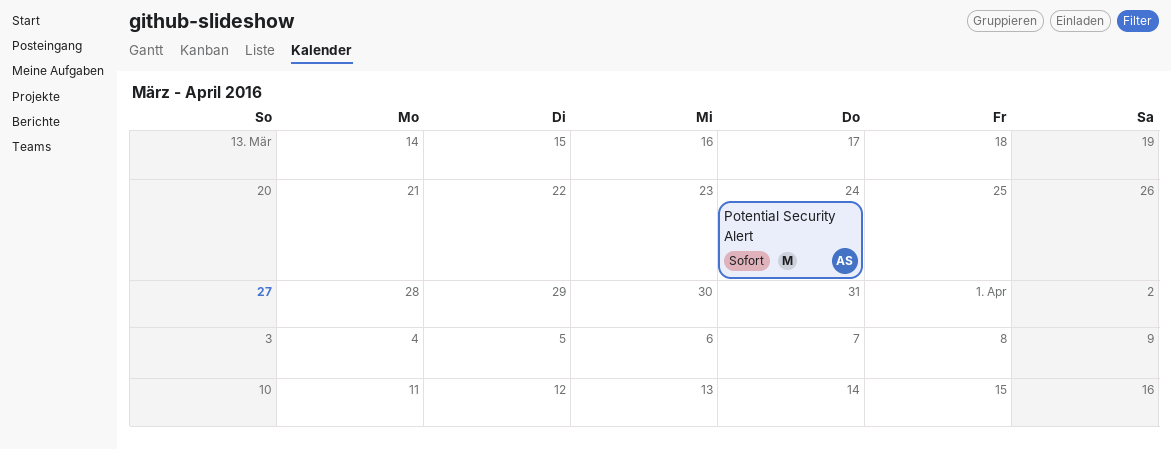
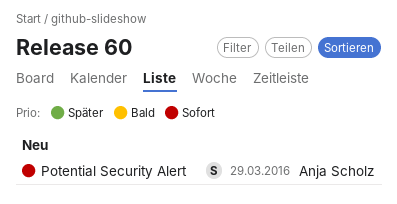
Potential Security Alert, estimate: M -> S
Potential Security Alert, due: Mar 24 -> Mar 29

